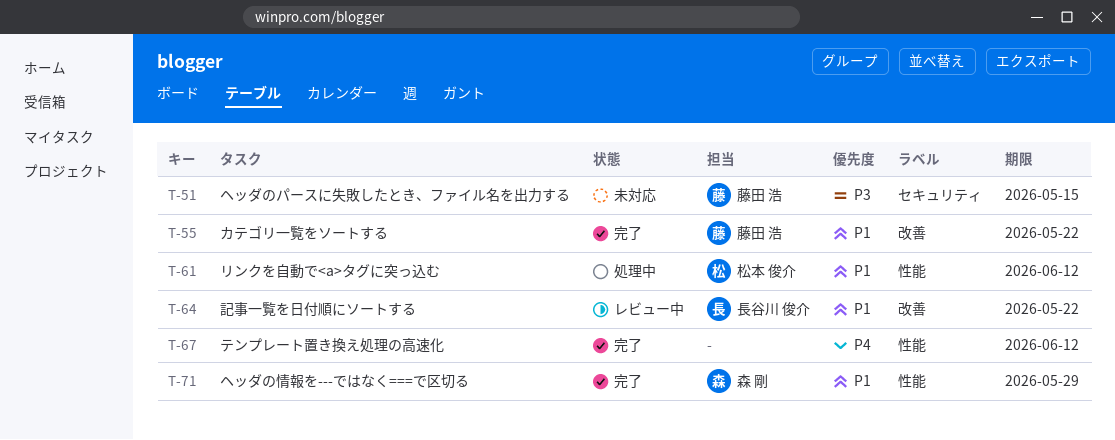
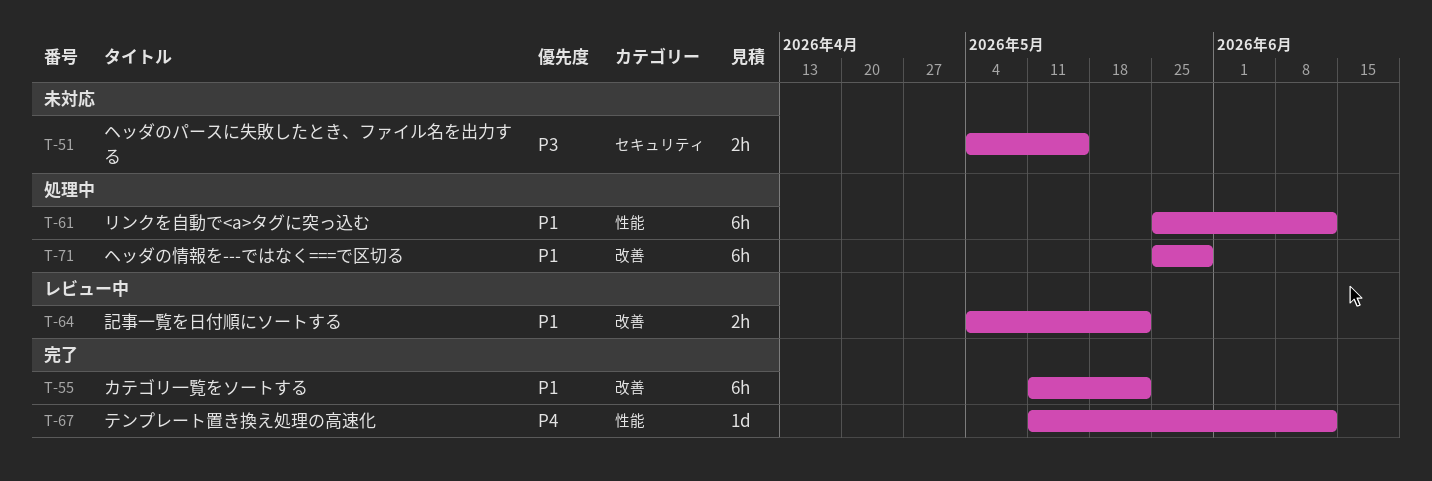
T-71, status: 完了 -> 処理中
T-71, label: 性能 -> 改善

